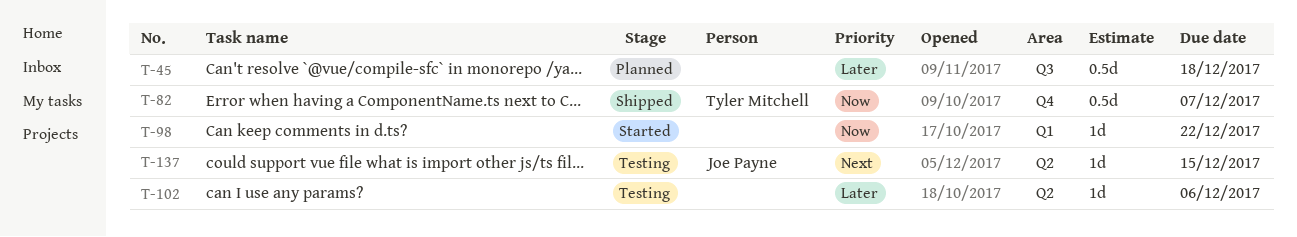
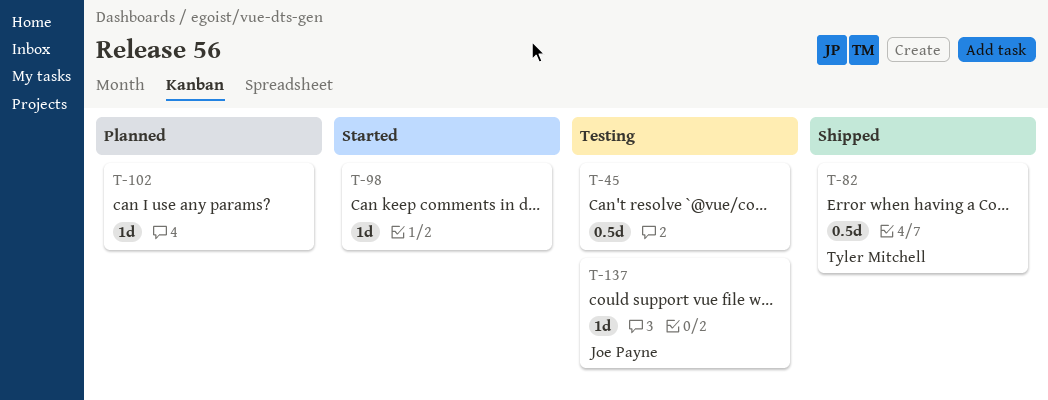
T-45, status: Planned -> Testing
T-102, status: Testing -> Planned

